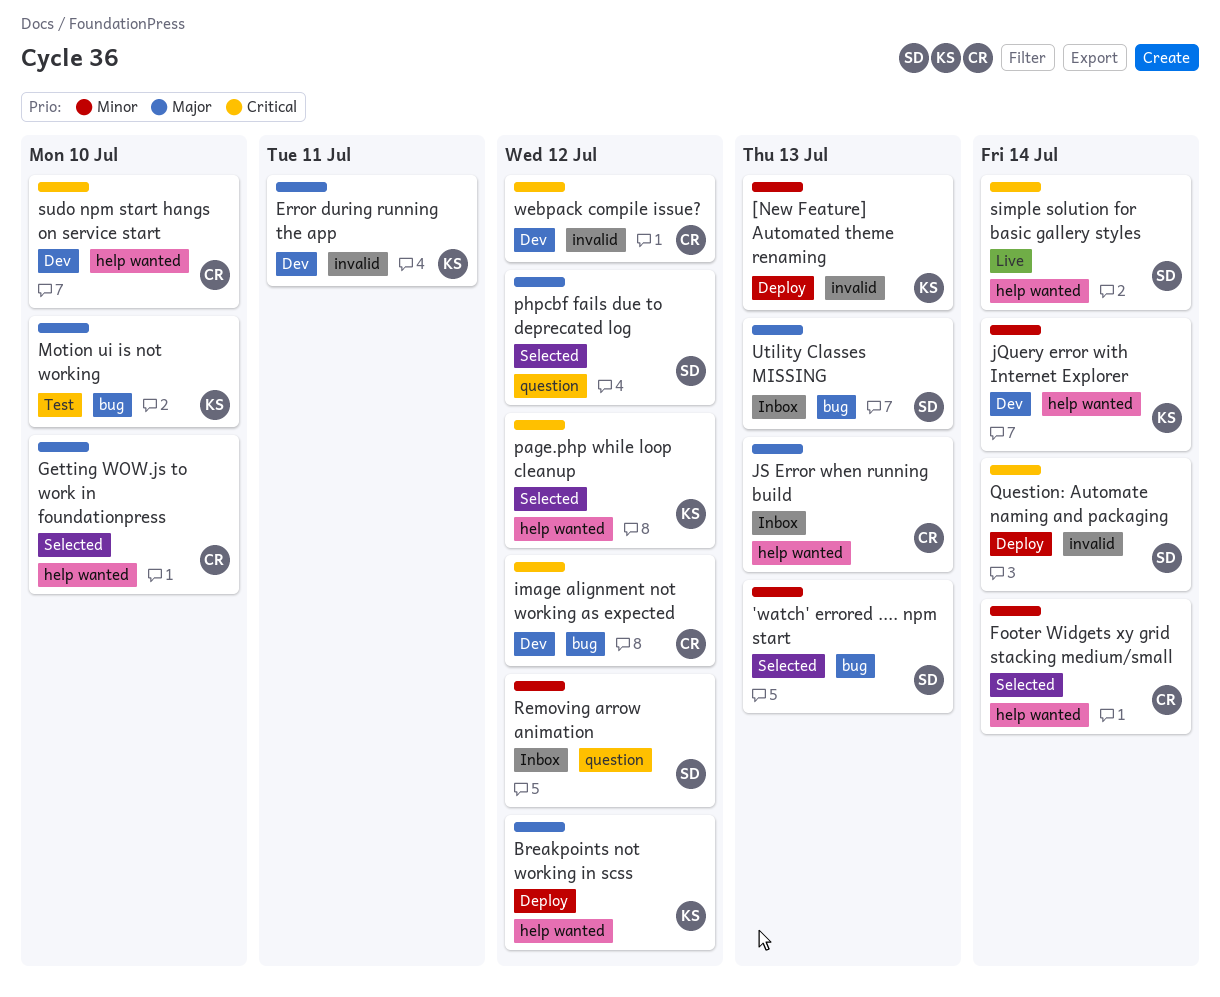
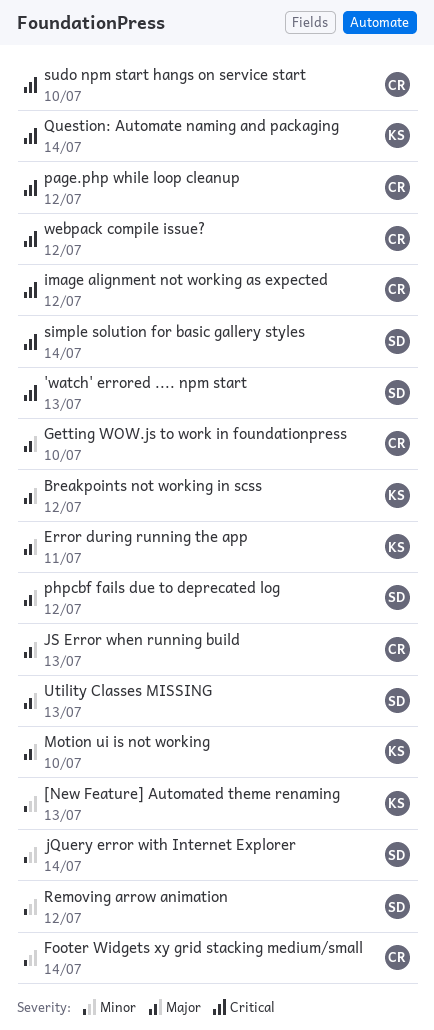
'watch' errored .... npm start, priority: Minor -> Critical
jQuery error with Internet Explorer, owner: KS -> SD
page.php while loop cleanup, owner: KS -> CR
Question: Automate naming and packaging, owner: SD -> KS

